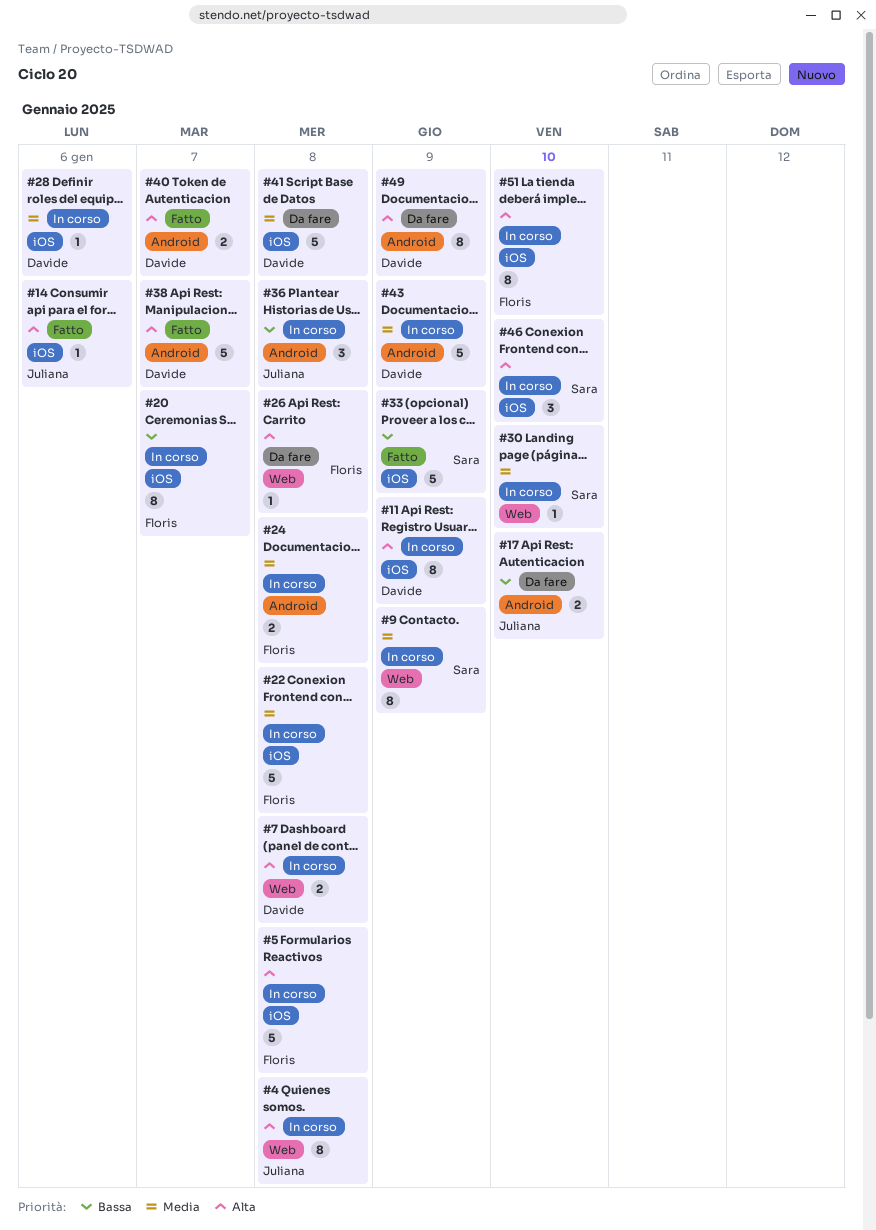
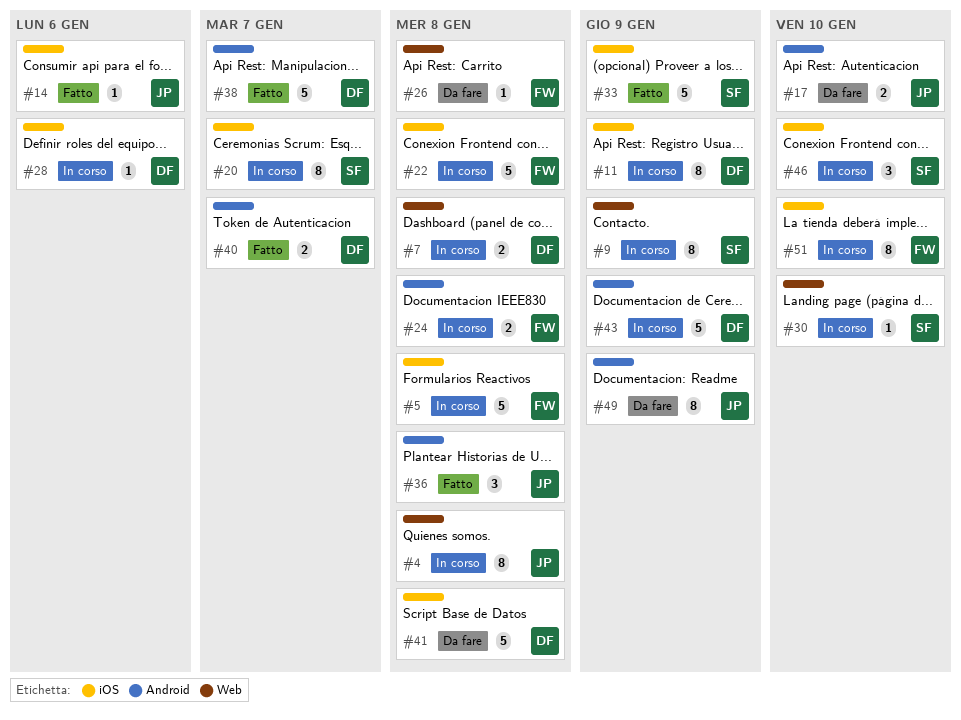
#20, owner: Floris -> Sara
#36, status: In corso -> Fatto
#49, owner: Davide -> Juliana

